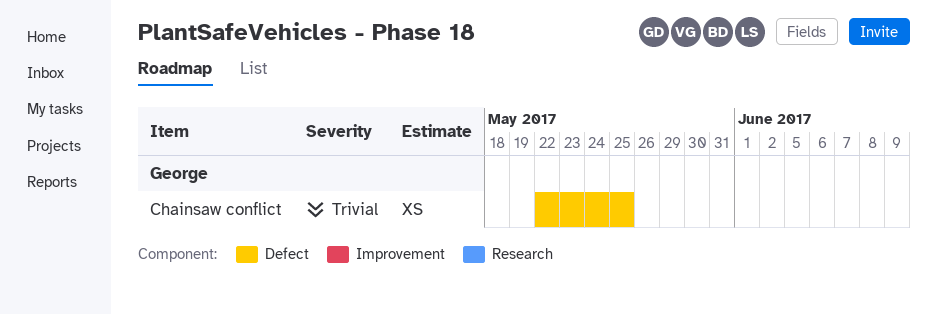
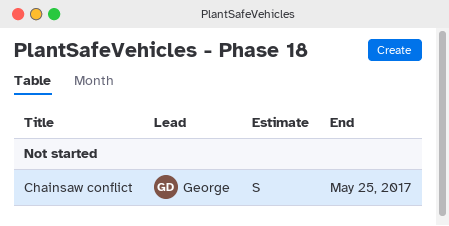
Chainsaw conflict, estimate: XS -> S

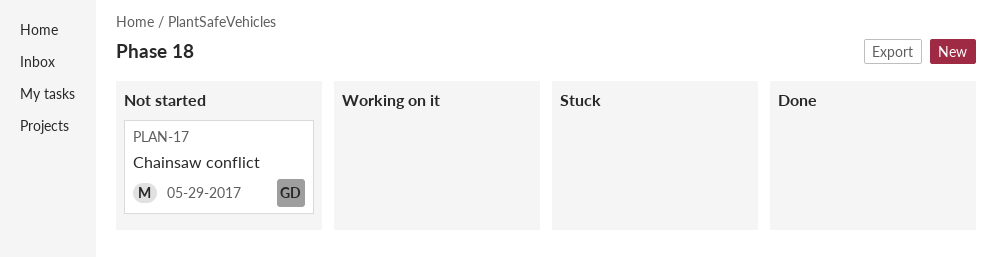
Chainsaw conflict, estimate: S -> M
Chainsaw conflict, due: May 25 -> May 29

